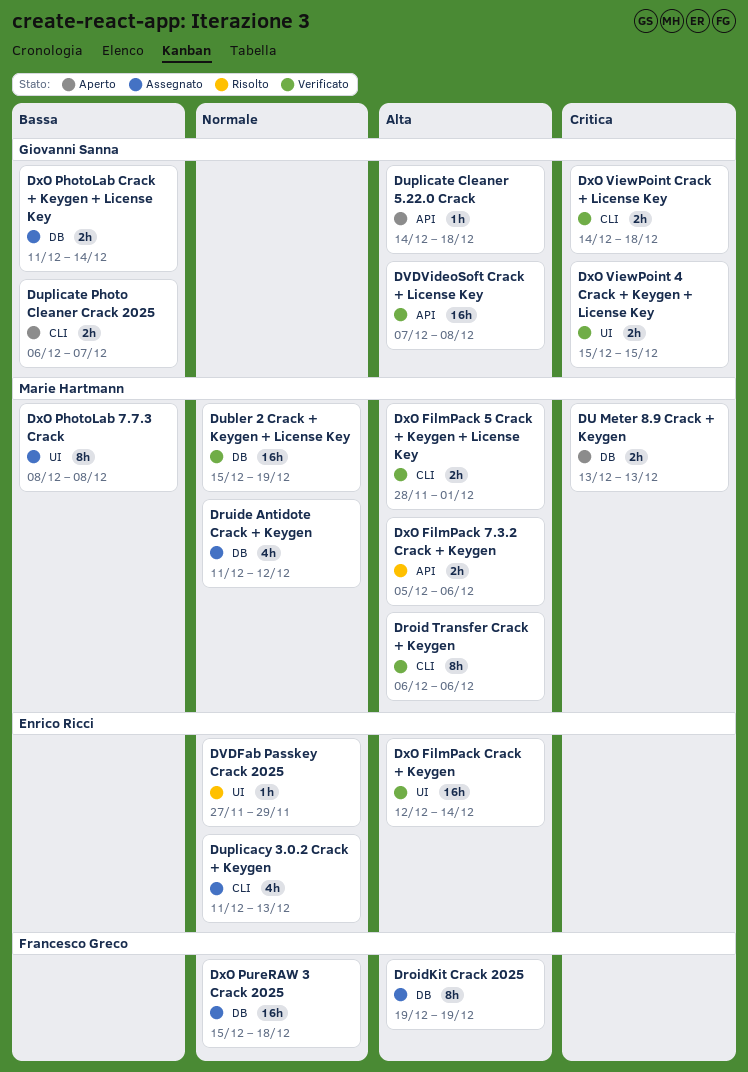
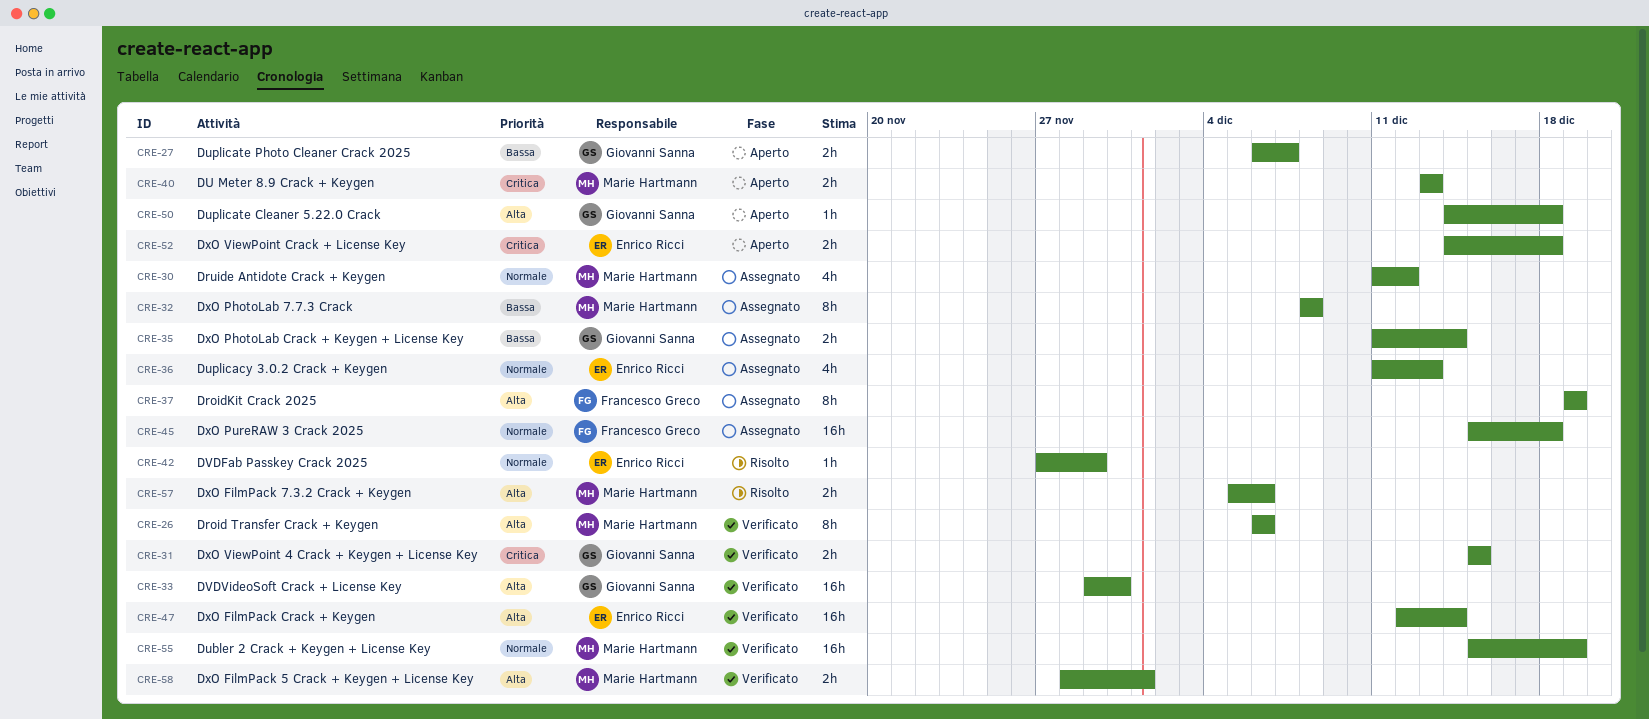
DVDVideoSoft Crack + License Key, start: Dec 7 -> Nov 29
DVDVideoSoft Crack + License Key, due: Dec 8 -> Nov 30
DxO ViewPoint Crack + License Key, status: Verificato -> Aperto
DxO ViewPoint Crack + License Key, owner: Giovanni Sanna -> Enrico Ricci

